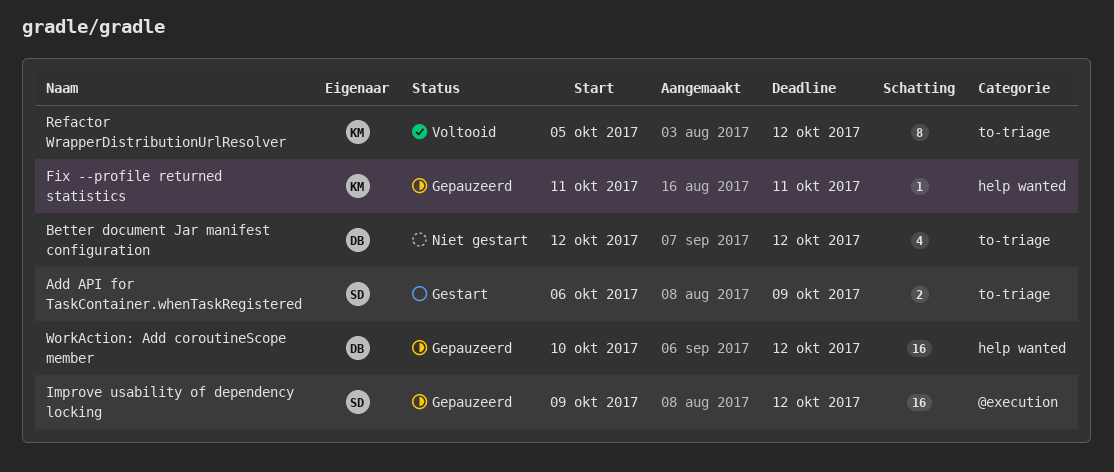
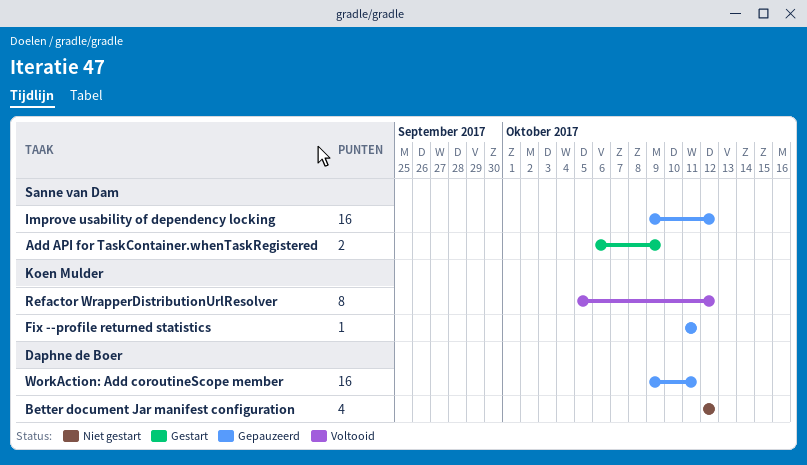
WorkAction: Add coroutineScope member, start: Oct 10 -> Oct 9
WorkAction: Add coroutineScope member, due: Oct 12 -> Oct 11

